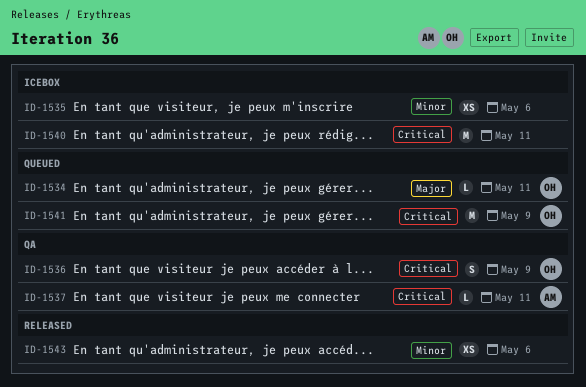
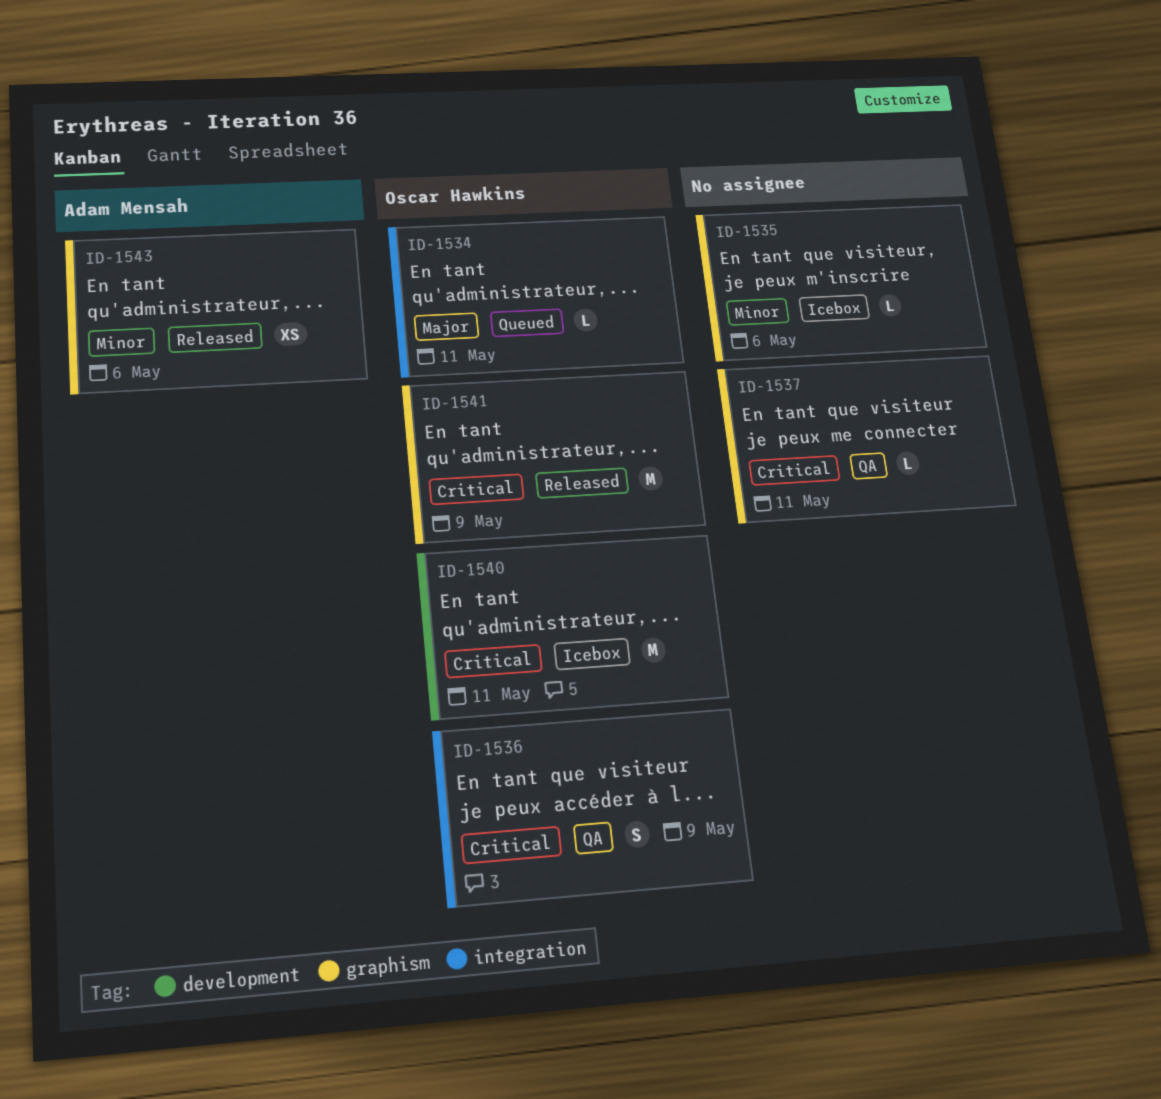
ID-1535, estimate: XS -> L
ID-1537, owner: Adam Mensah -> none
ID-1540, owner: none -> Oscar Hawkins
ID-1541, status: Queued -> Released
ID-1543, owner: none -> Adam Mensah

